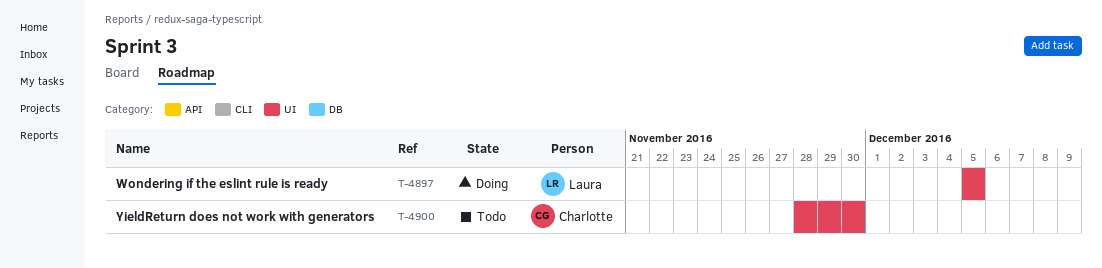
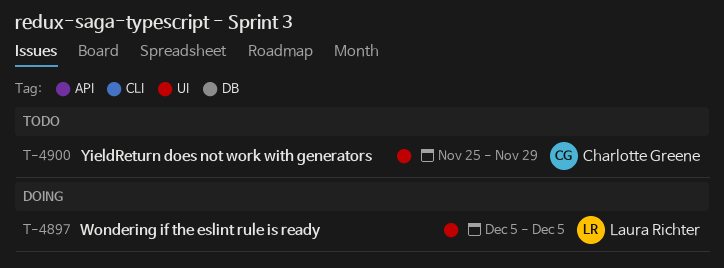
T-4900, start: Nov 28 -> Nov 25
T-4900, due: Nov 30 -> Nov 29

